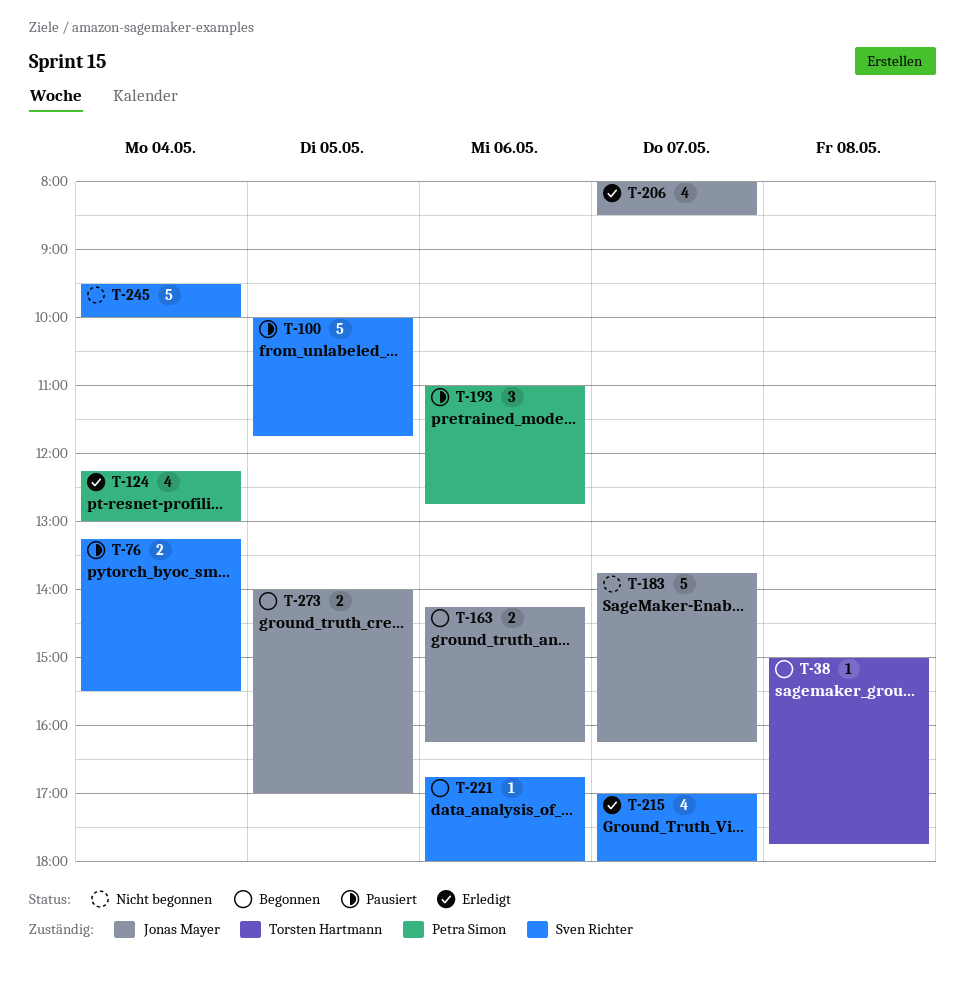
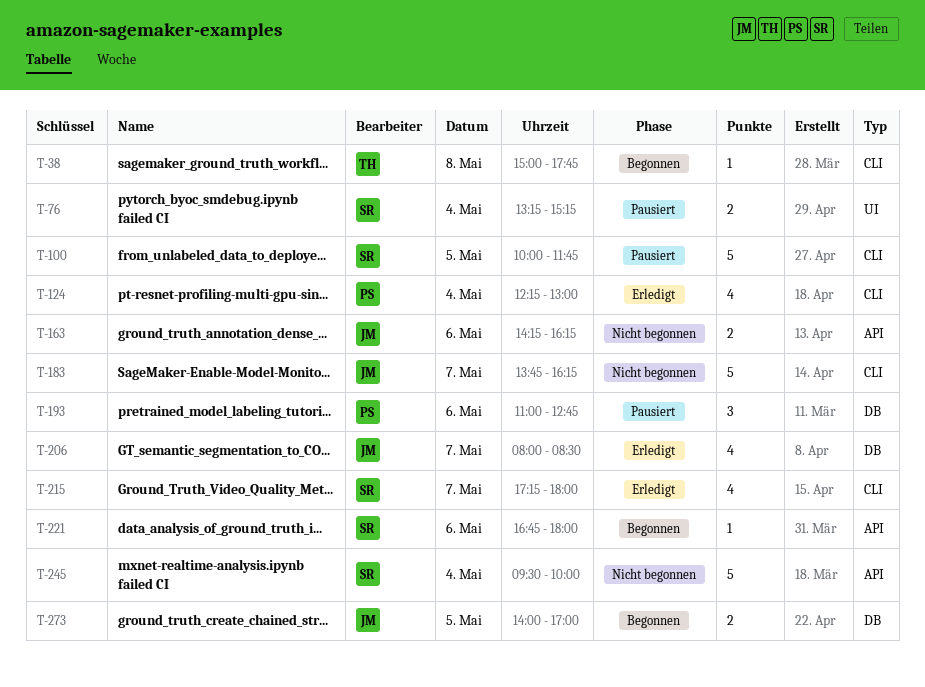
T-76, ends: 15:30 -> 15:15
T-163, status: Begonnen -> Nicht begonnen
T-215, begins: 17:00 -> 17:15

